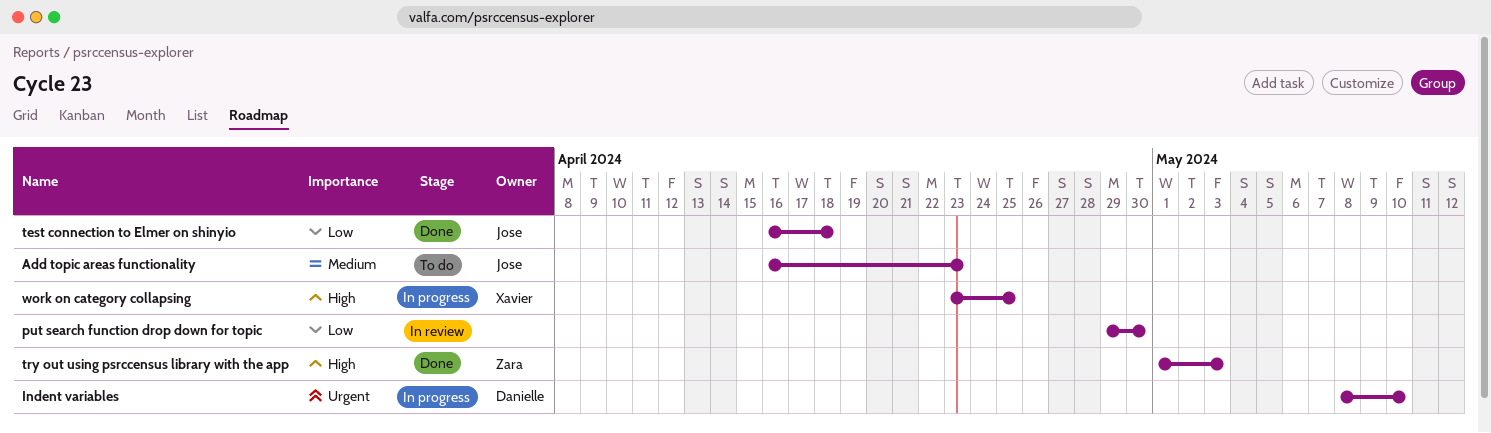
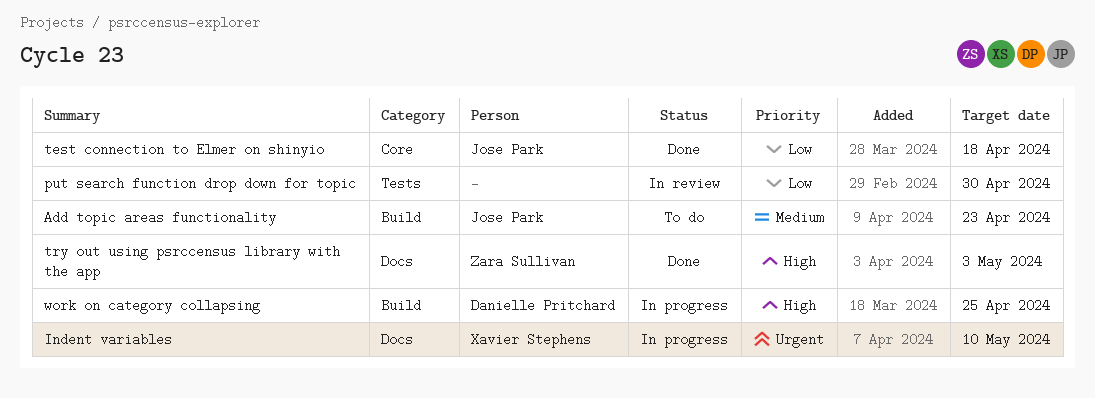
Indent variables, owner: Danielle Pritchard -> Xavier Stephens
work on category collapsing, owner: Xavier Stephens -> Danielle Pritchard

